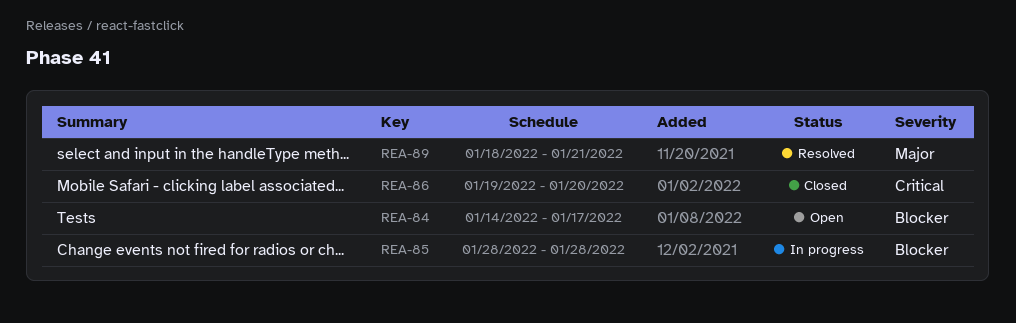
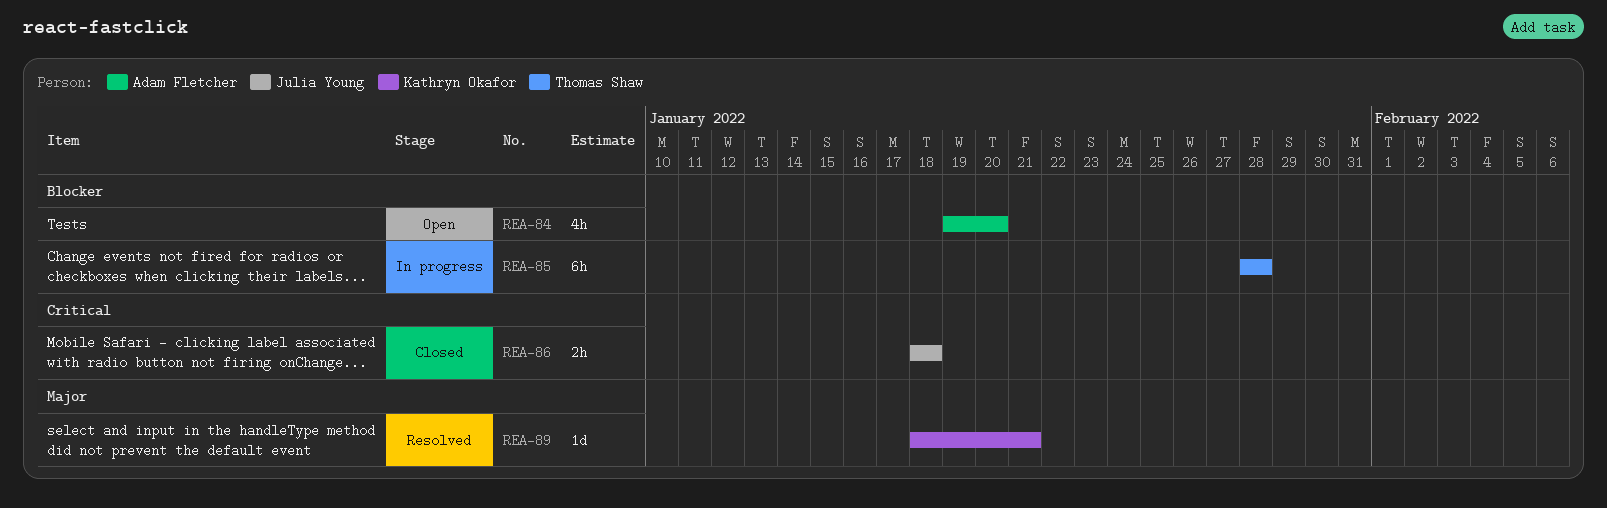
REA-84, start: Jan 14 -> Jan 19
REA-84, due: Jan 17 -> Jan 20
REA-86, start: Jan 19 -> Jan 18
REA-86, due: Jan 20 -> Jan 18

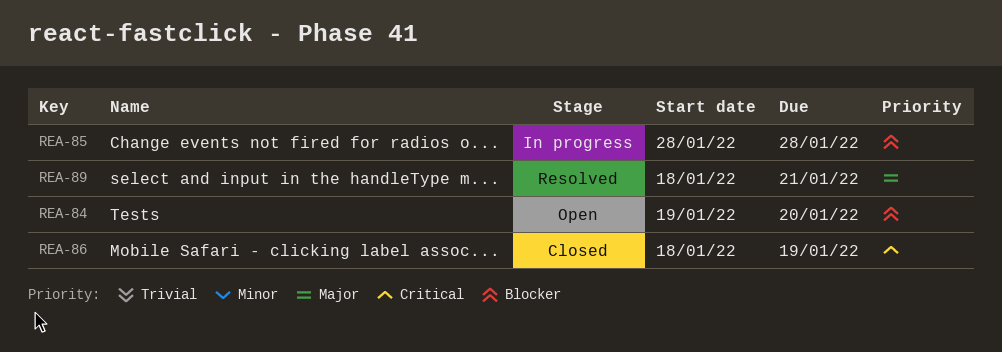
REA-86, due: Jan 18 -> Jan 19

